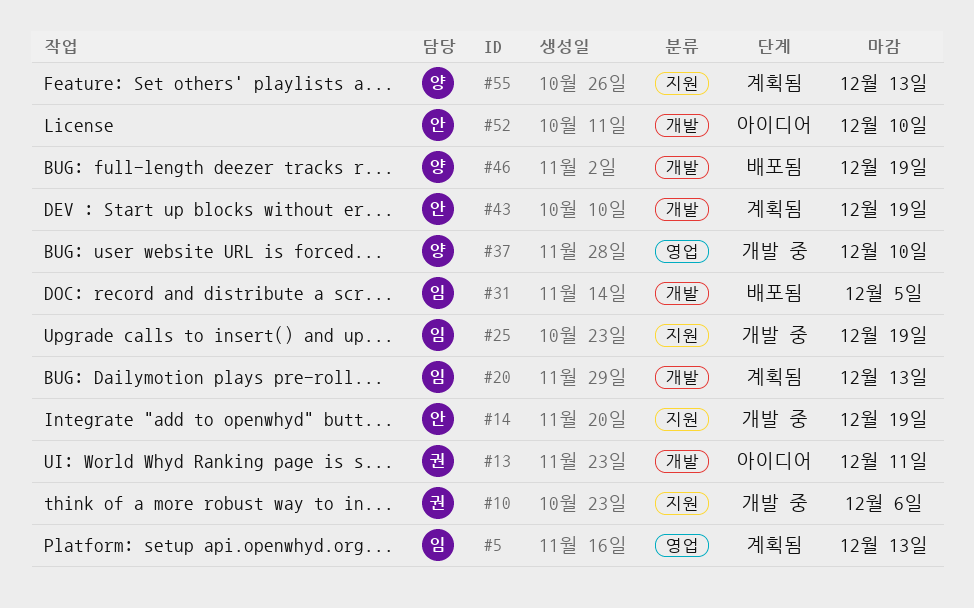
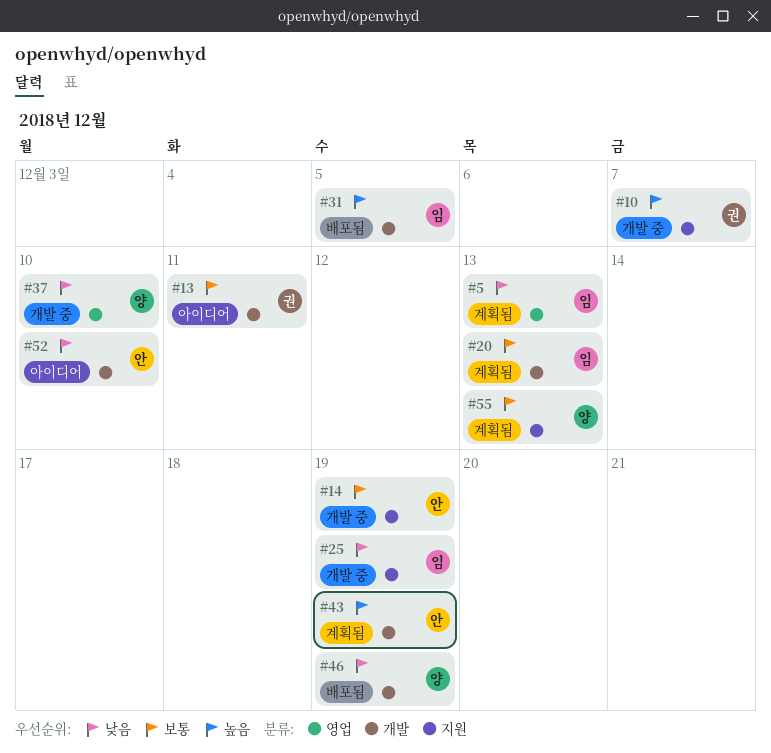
#10, due: Dec 6 -> Dec 7

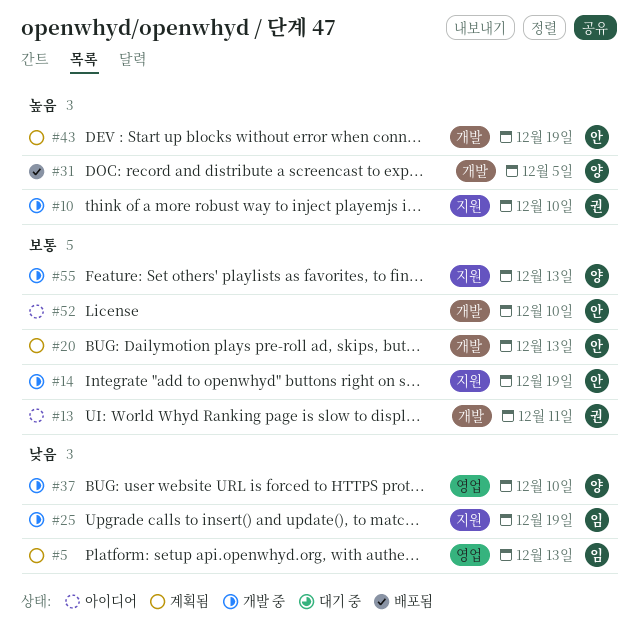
#10, due: Dec 7 -> Dec 10
#20, owner: 임 -> 안
#31, owner: 임 -> 양
#46: present -> none
#52, priority: 낮음 -> 보통
#55, status: 계획됨 -> 개발 중

